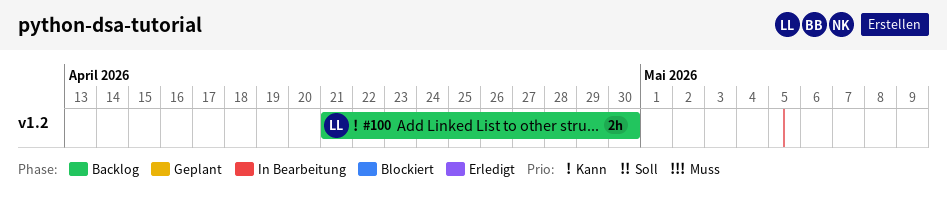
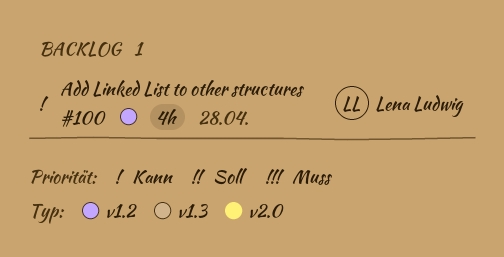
#100, estimate: 2h -> 4h
#100, due: Apr 30 -> Apr 28

